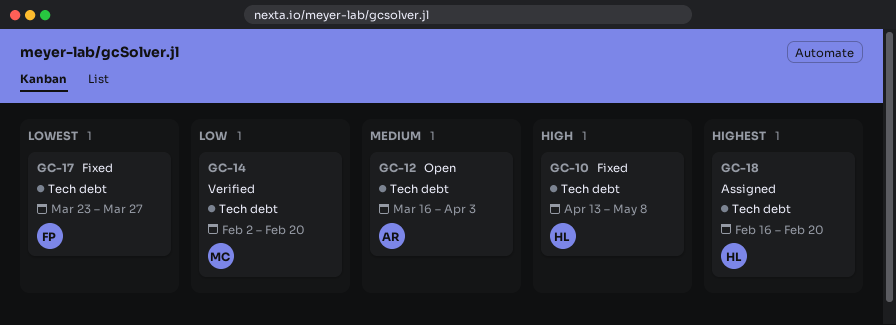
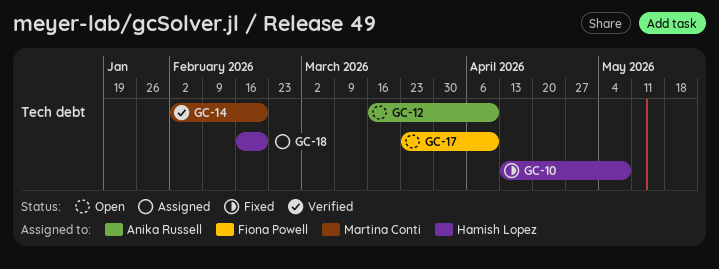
GC-12, due: Apr 3 -> Apr 10
GC-17, status: Fixed -> Open
GC-17, due: Mar 27 -> Apr 10

